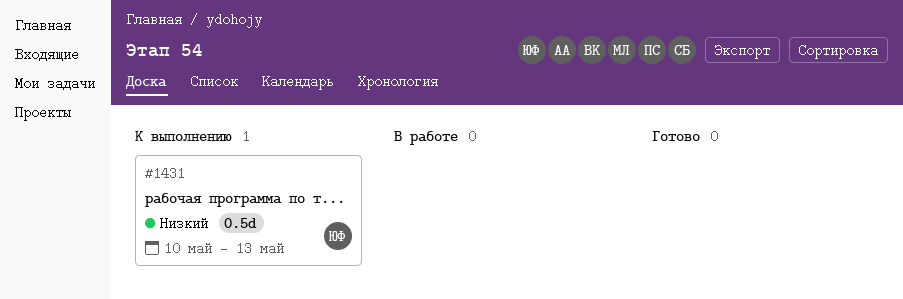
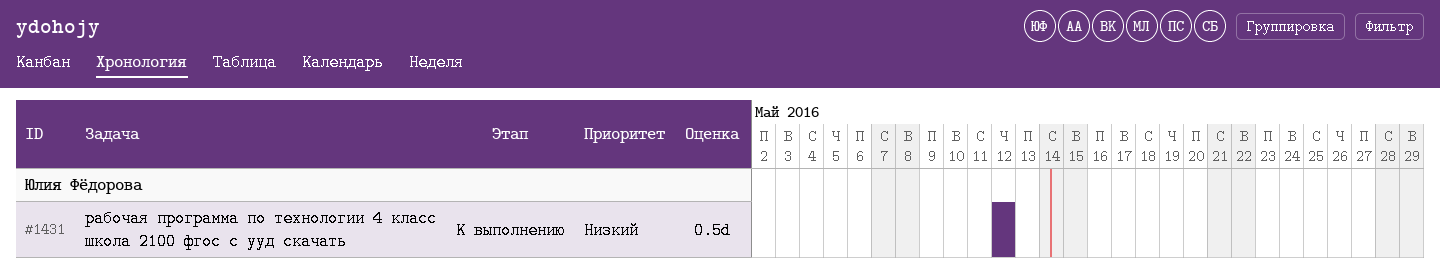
#1431, start: May 10 -> May 12
#1431, due: May 13 -> May 12

